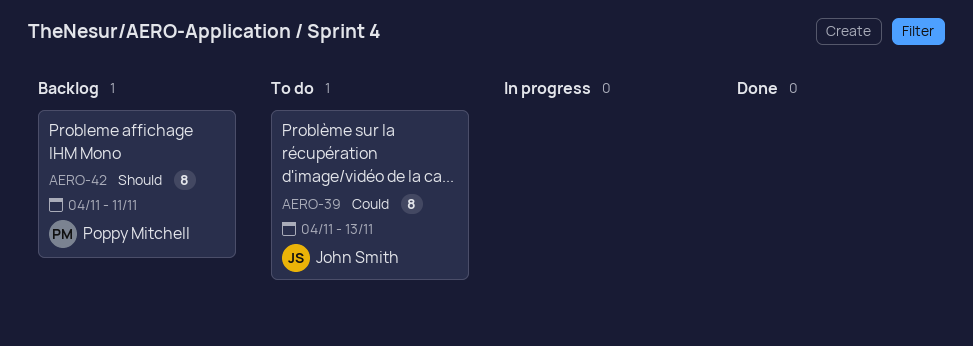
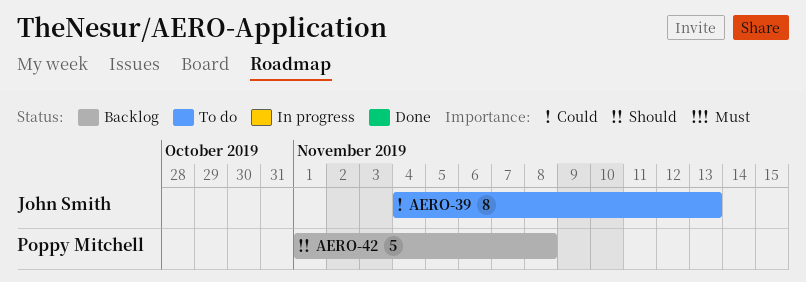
AERO-42, estimate: 8 -> 5
AERO-42, start: Nov 4 -> Nov 1
AERO-42, due: Nov 11 -> Nov 8

